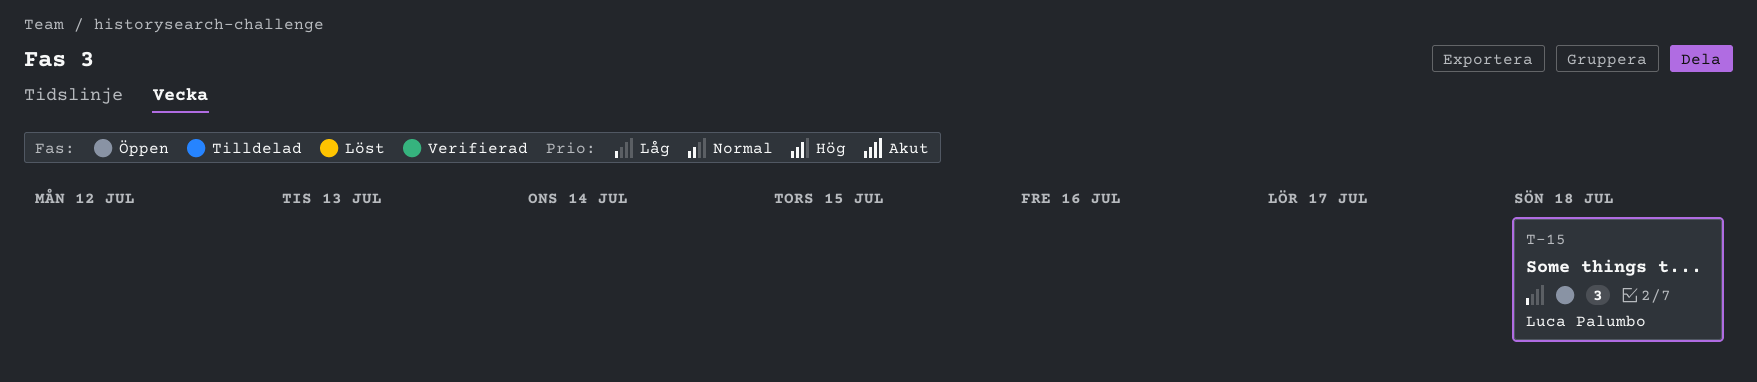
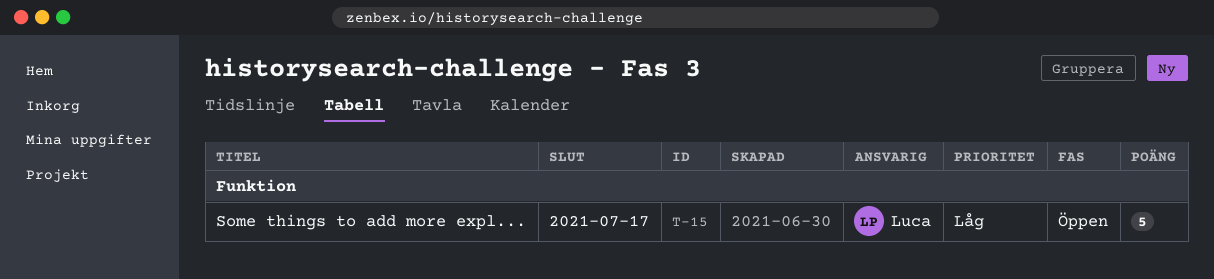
T-15, estimate: 3 -> 5
T-15, due: Jul 18 -> Jul 17

